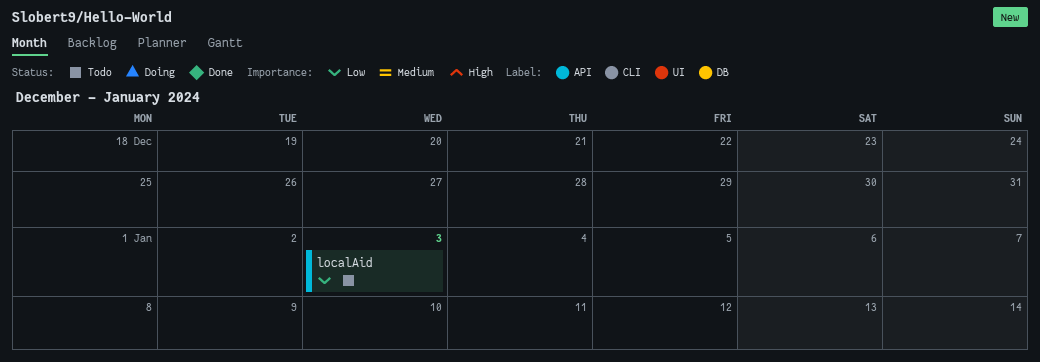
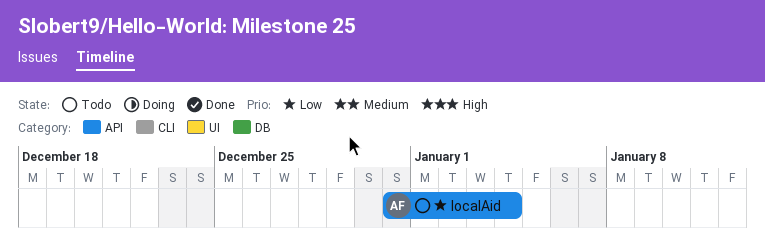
localAid, due: Jan 3 -> Jan 4

